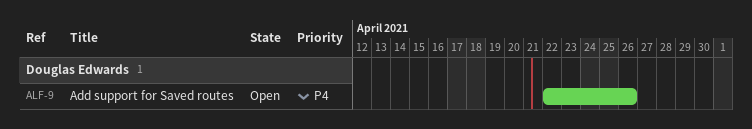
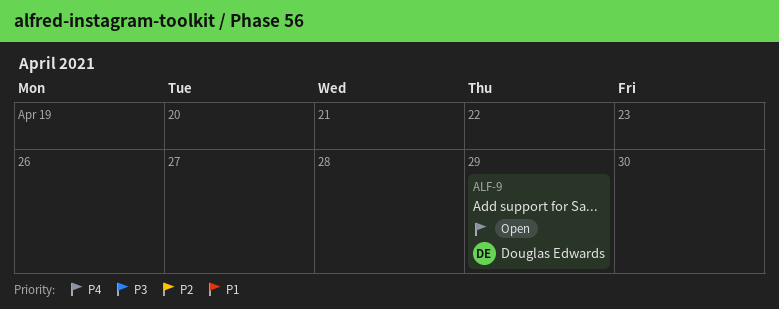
ALF-9, due: Apr 26 -> Apr 29

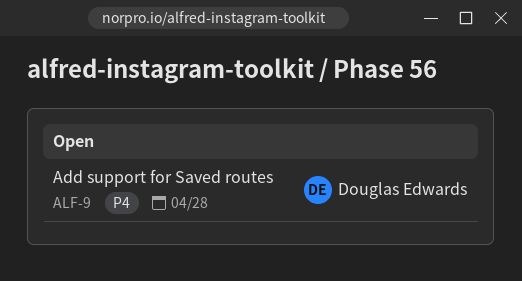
ALF-9, due: Apr 29 -> Apr 28

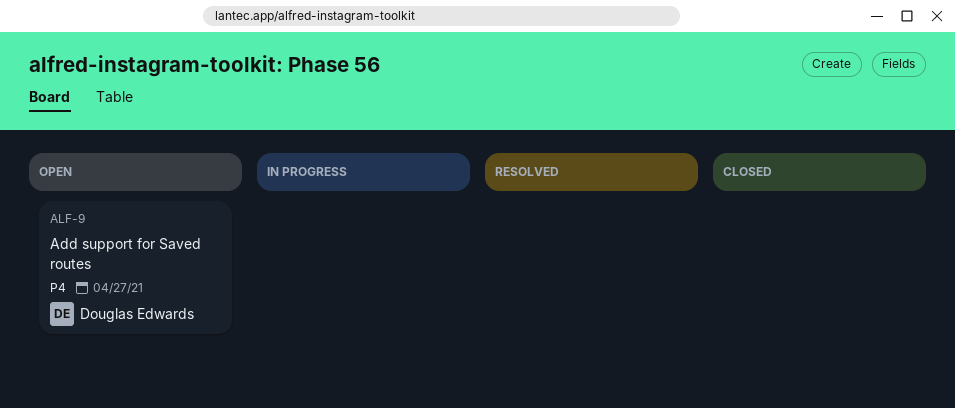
ALF-9, due: Apr 28 -> Apr 27

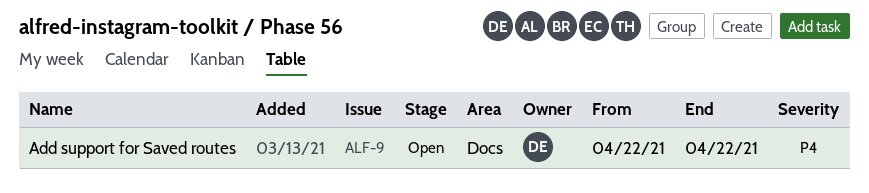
ALF-9, due: Apr 27 -> Apr 22

